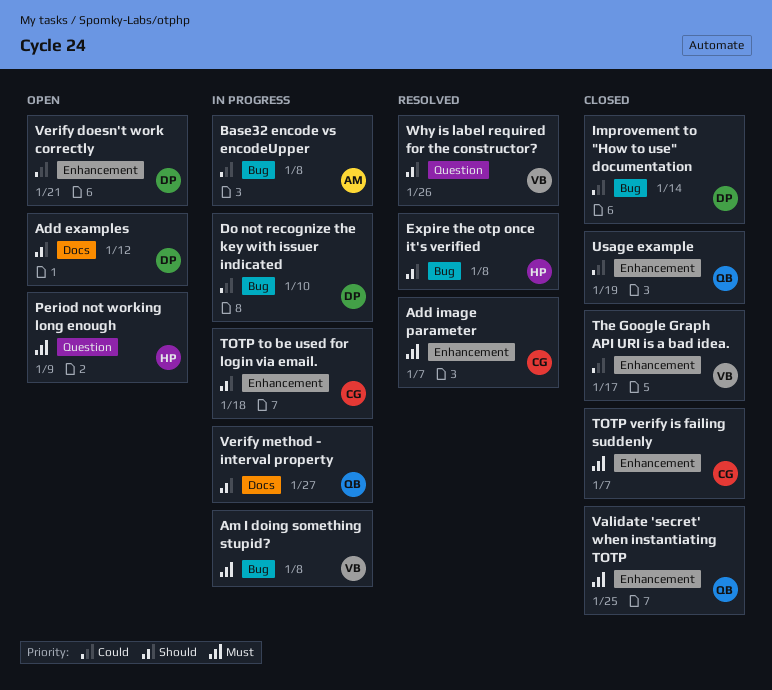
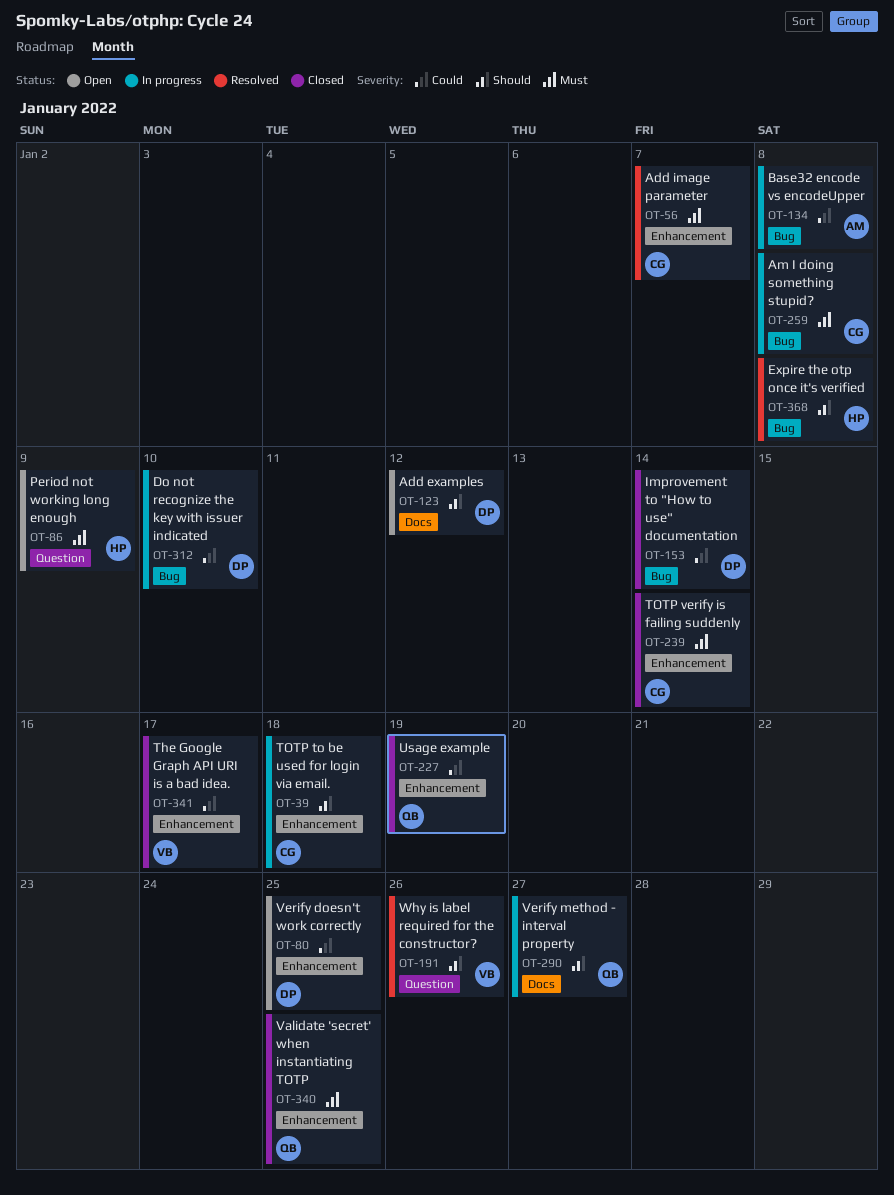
Am I doing something stupid?, owner: VB -> CG
TOTP verify is failing suddenly, due: Jan 7 -> Jan 14
Verify doesn't work correctly, due: Jan 21 -> Jan 25

